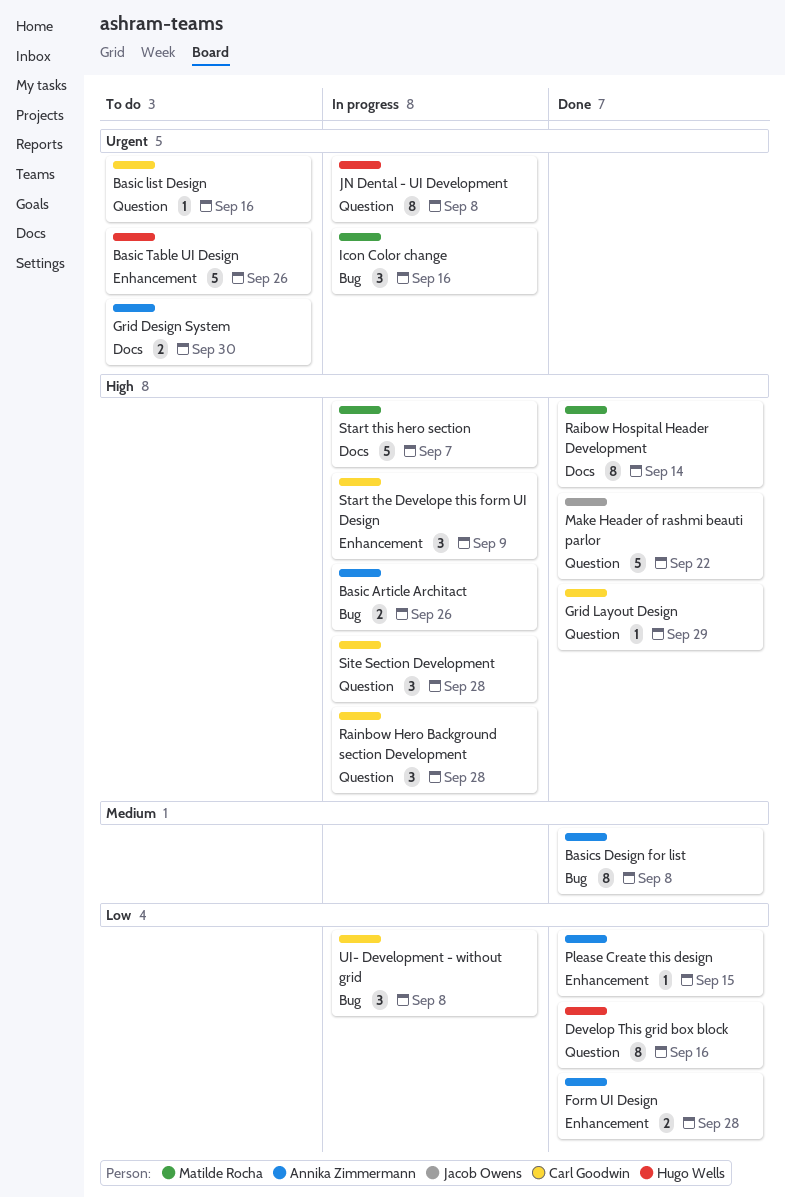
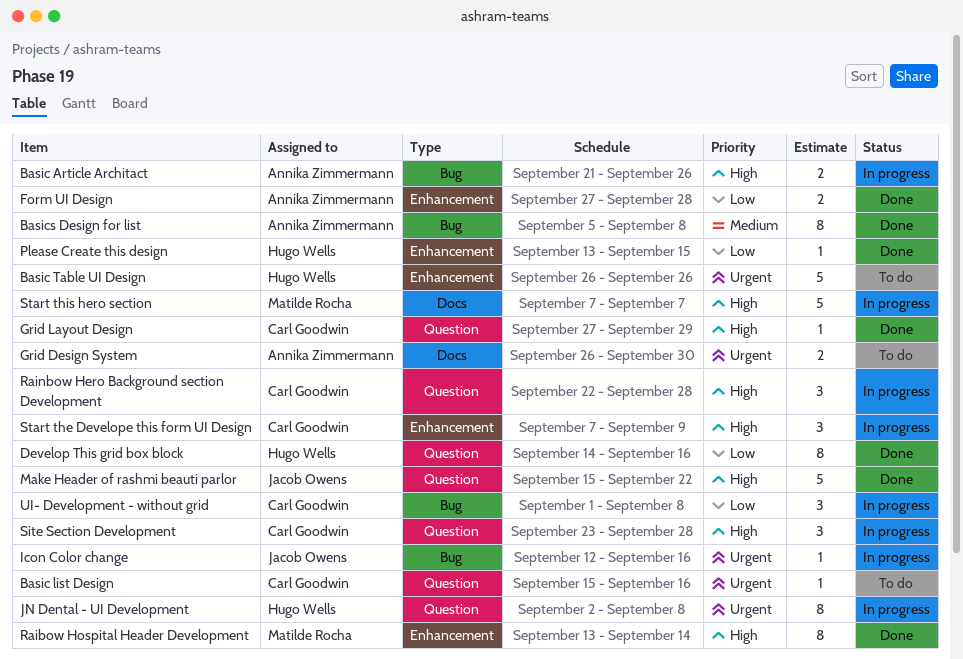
Icon Color change, owner: Matilde Rocha -> Jacob Owens
Icon Color change, estimate: 3 -> 1
Please Create this design, owner: Annika Zimmermann -> Hugo Wells
Raibow Hospital Header Development, label: Docs -> Enhancement

